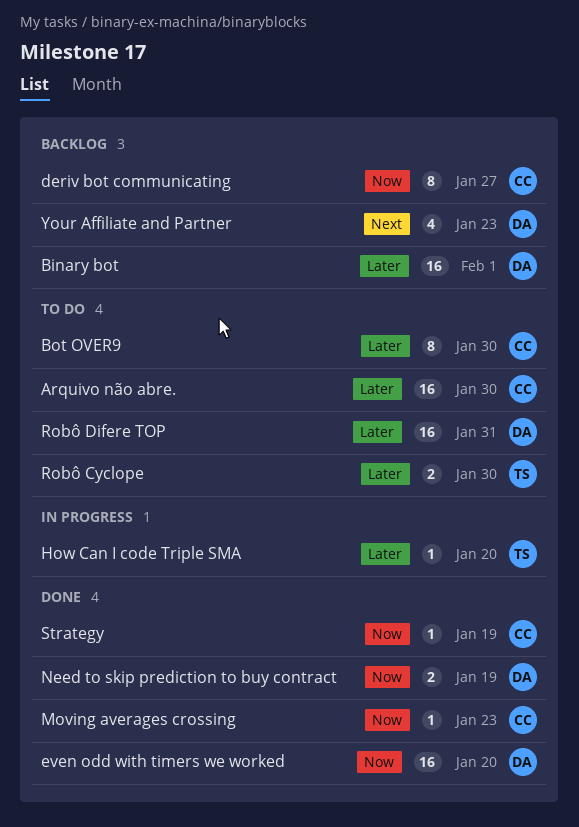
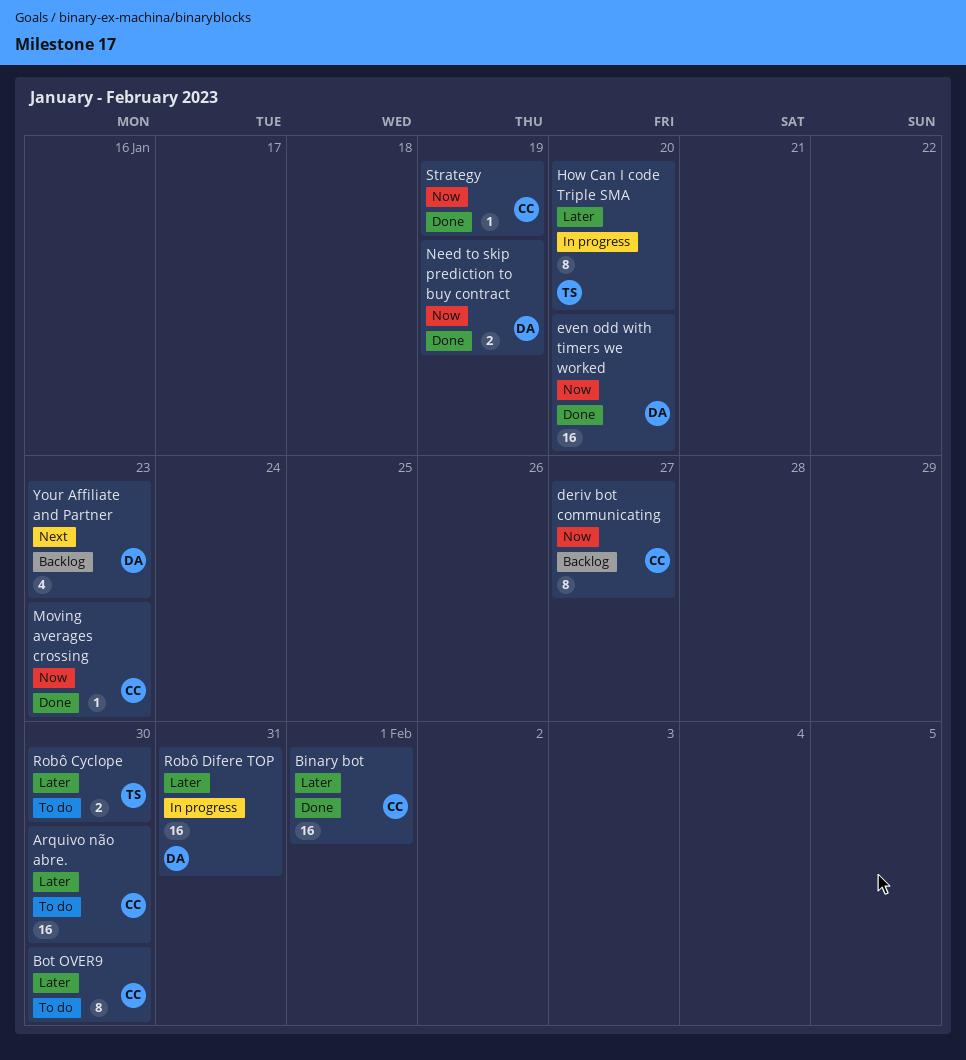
Binary bot, status: Backlog -> Done
Binary bot, owner: DA -> CC
How Can I code Triple SMA, estimate: 1 -> 8
Robô Difere TOP, status: To do -> In progress

